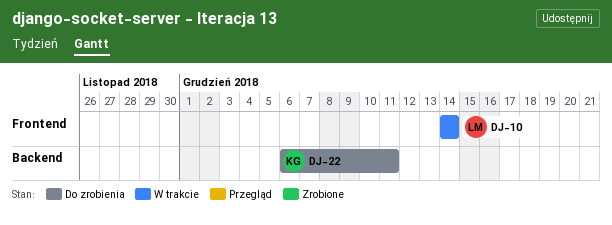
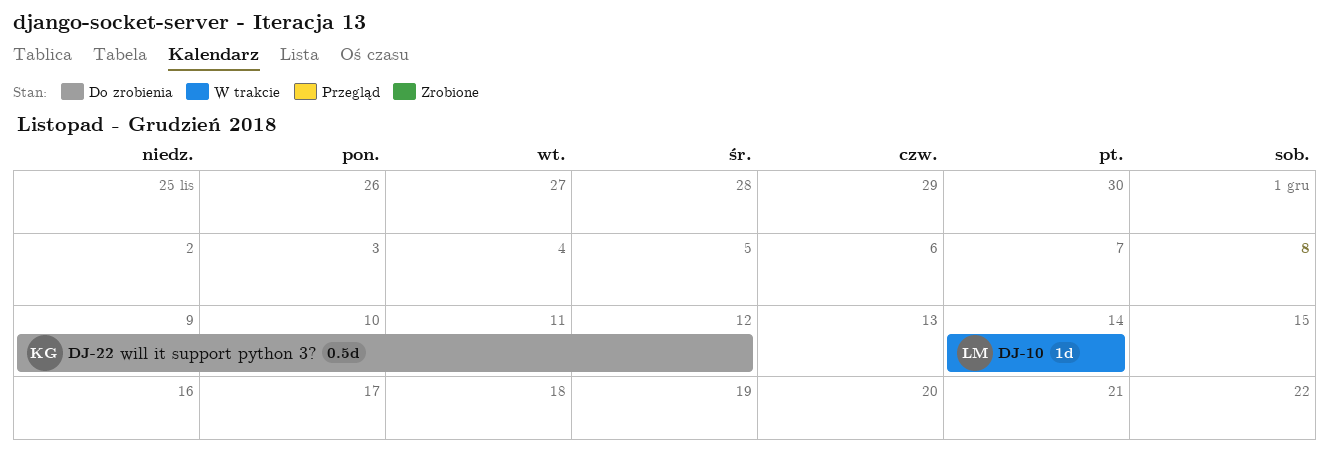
DJ-22, start: Dec 6 -> Dec 9
DJ-22, due: Dec 11 -> Dec 12

